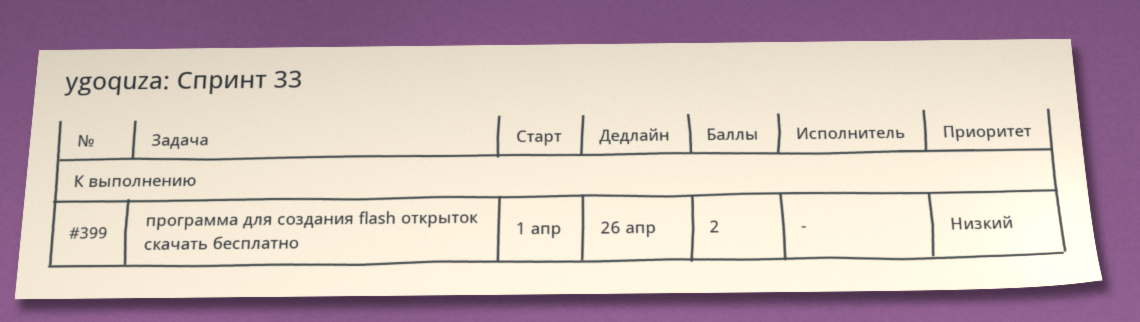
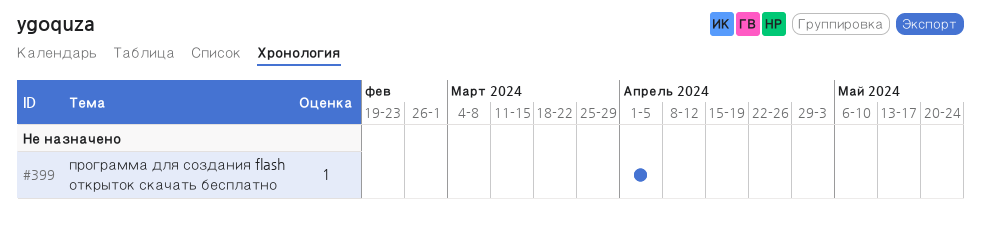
#399, estimate: 2 -> 1
#399, due: Apr 26 -> Apr 5

